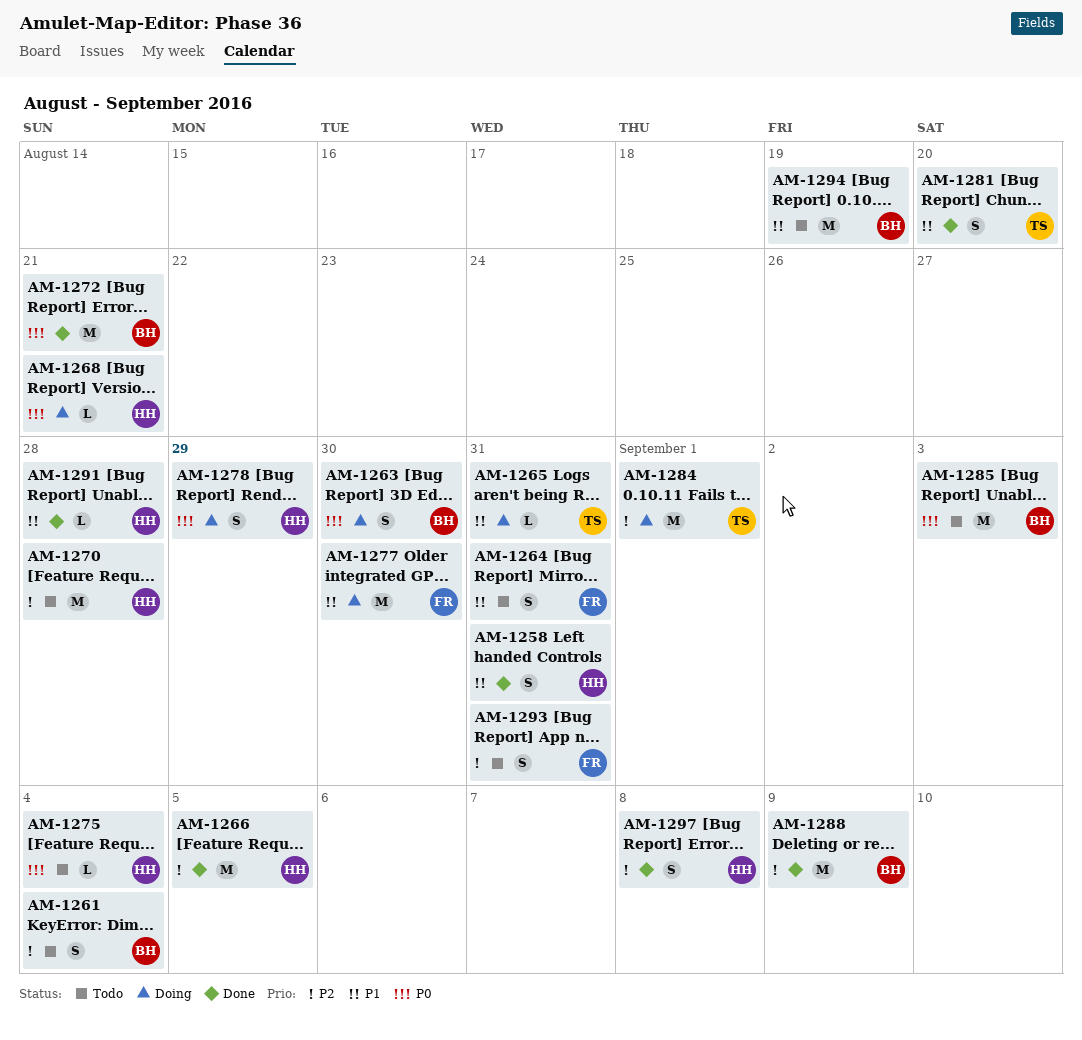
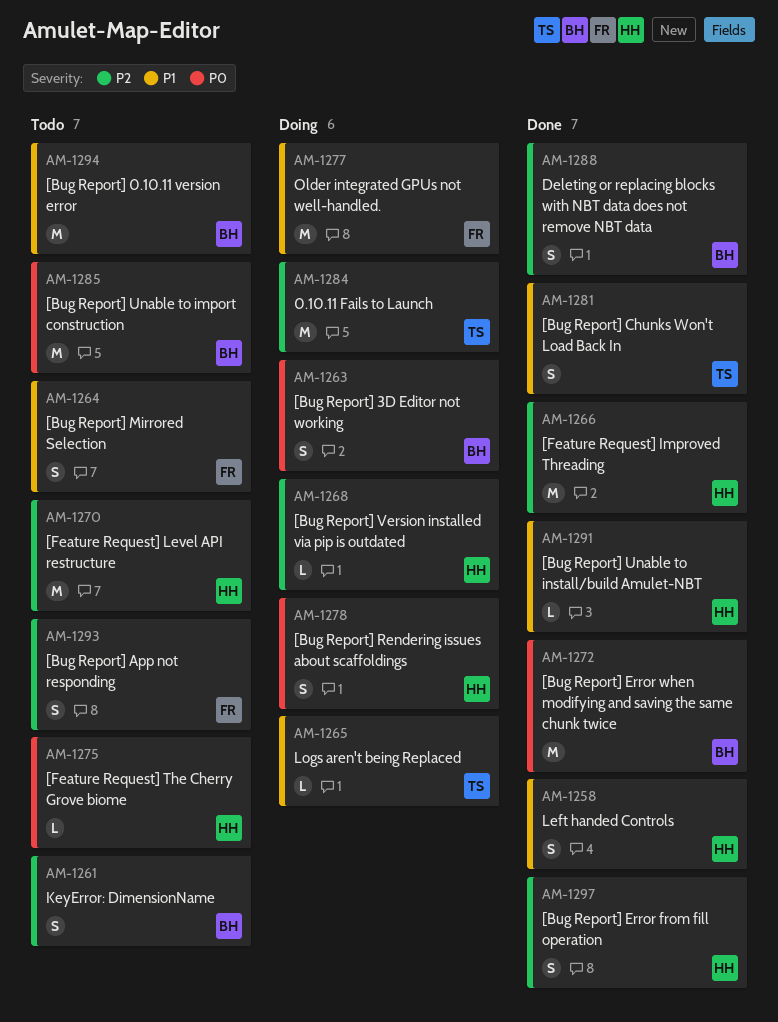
AM-1268, priority: P0 -> P2
AM-1288, estimate: M -> S

